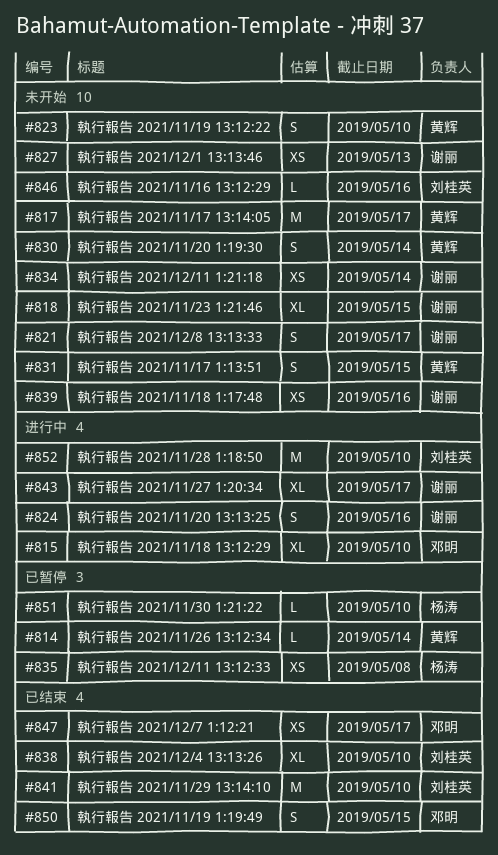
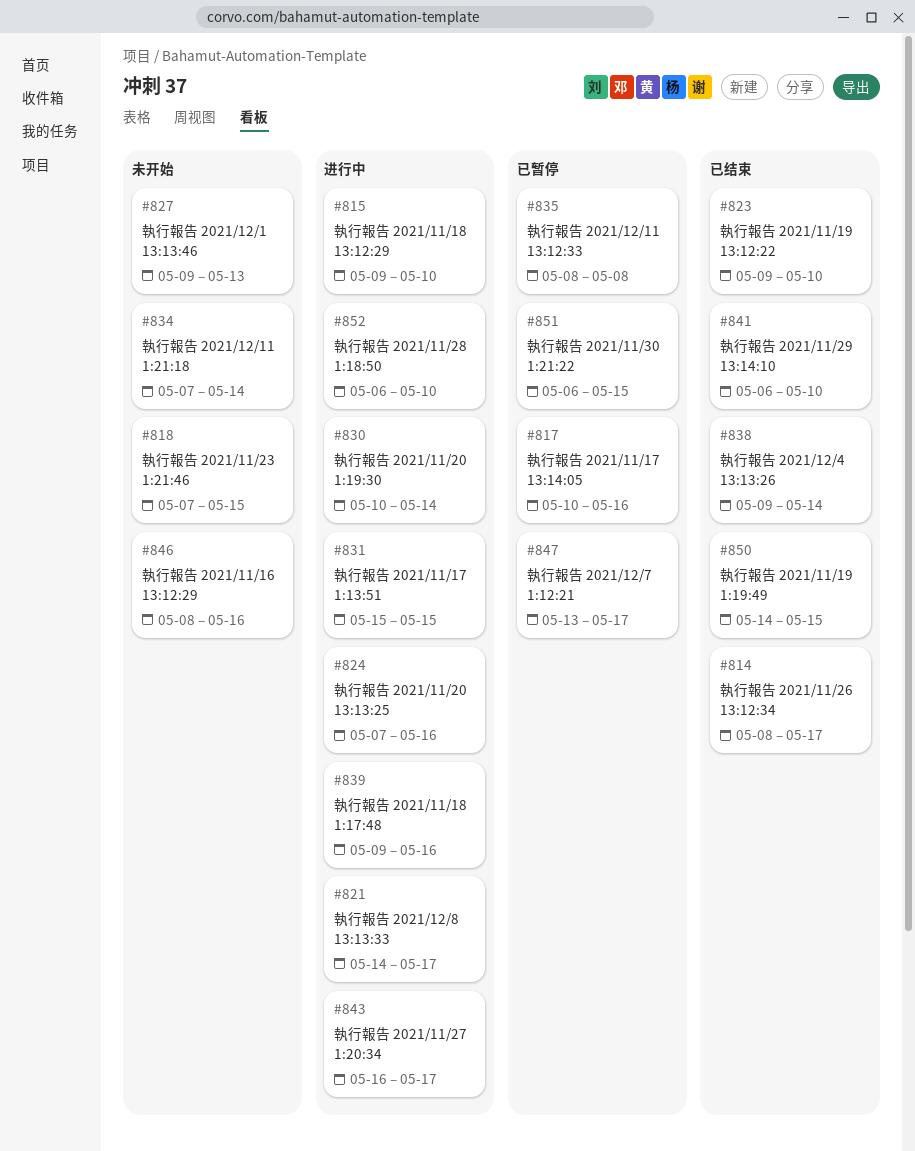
#814, status: 已暂停 -> 已结束
#814, due: May 14 -> May 17
#817, status: 未开始 -> 已暂停
#817, due: May 17 -> May 16
#821, status: 未开始 -> 进行中
#823, status: 未开始 -> 已结束
#830, status: 未开始 -> 进行中
#831, status: 未开始 -> 进行中
#838, due: May 10 -> May 14
#839, status: 未开始 -> 进行中
#847, status: 已结束 -> 已暂停
#851, due: May 10 -> May 15

